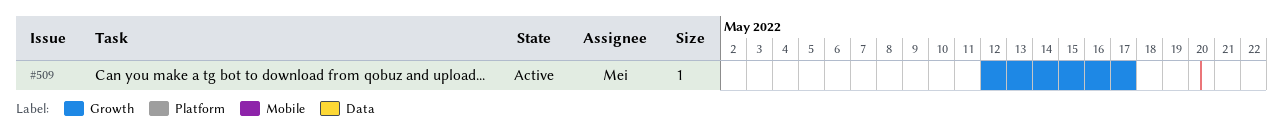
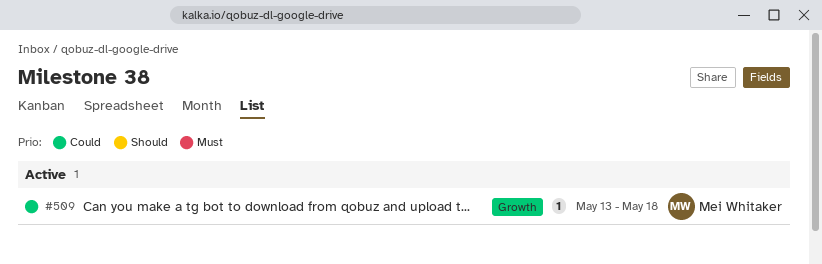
#509, start: May 12 -> May 13
#509, due: May 17 -> May 18

